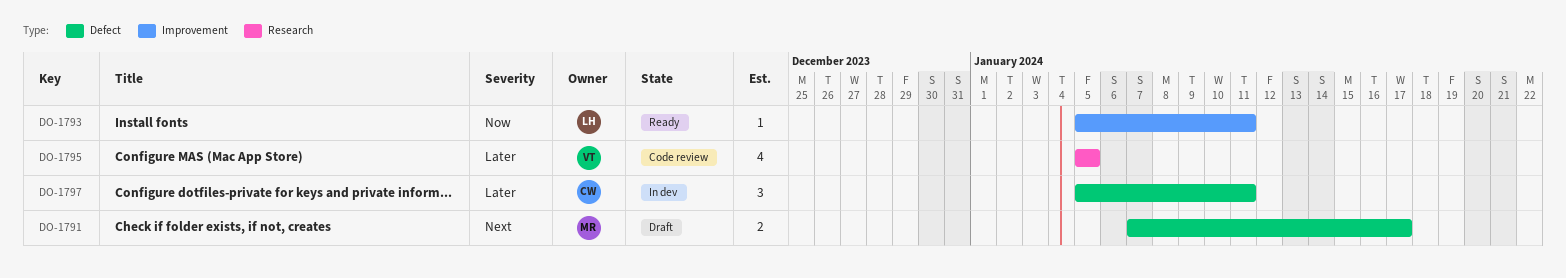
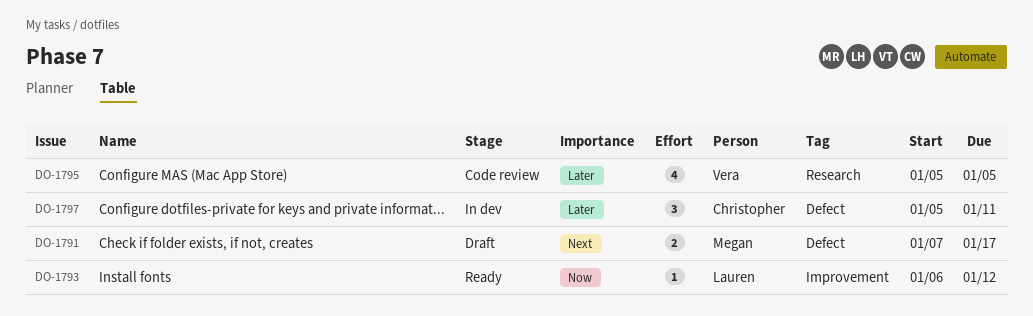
DO-1793, start: Jan 5 -> Jan 6
DO-1793, due: Jan 11 -> Jan 12

